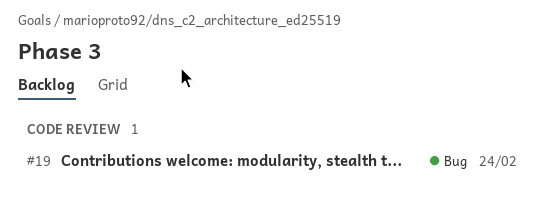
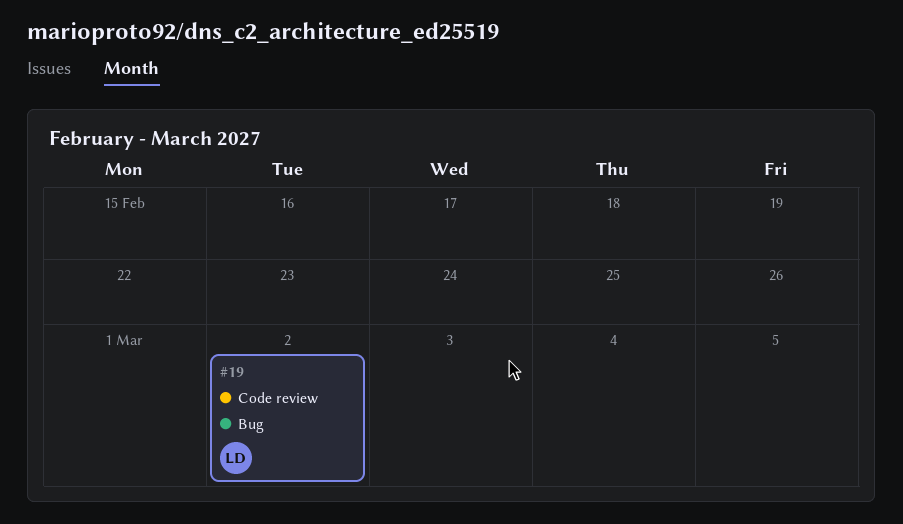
#19, due: Feb 24 -> Mar 2

